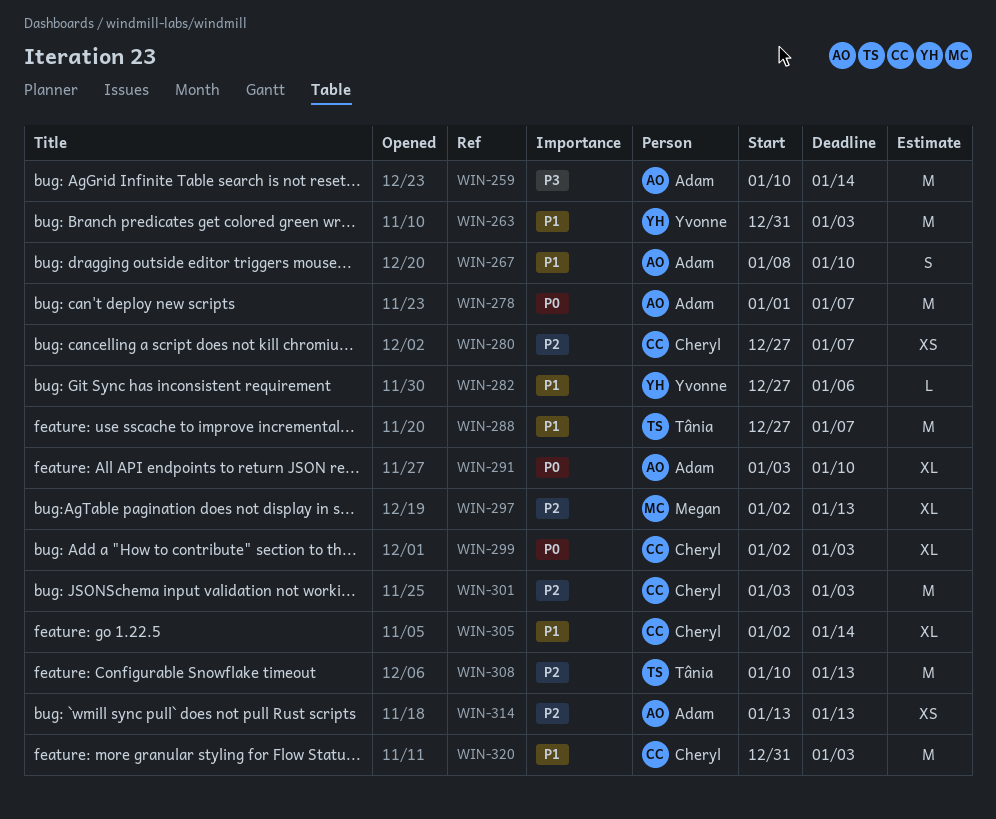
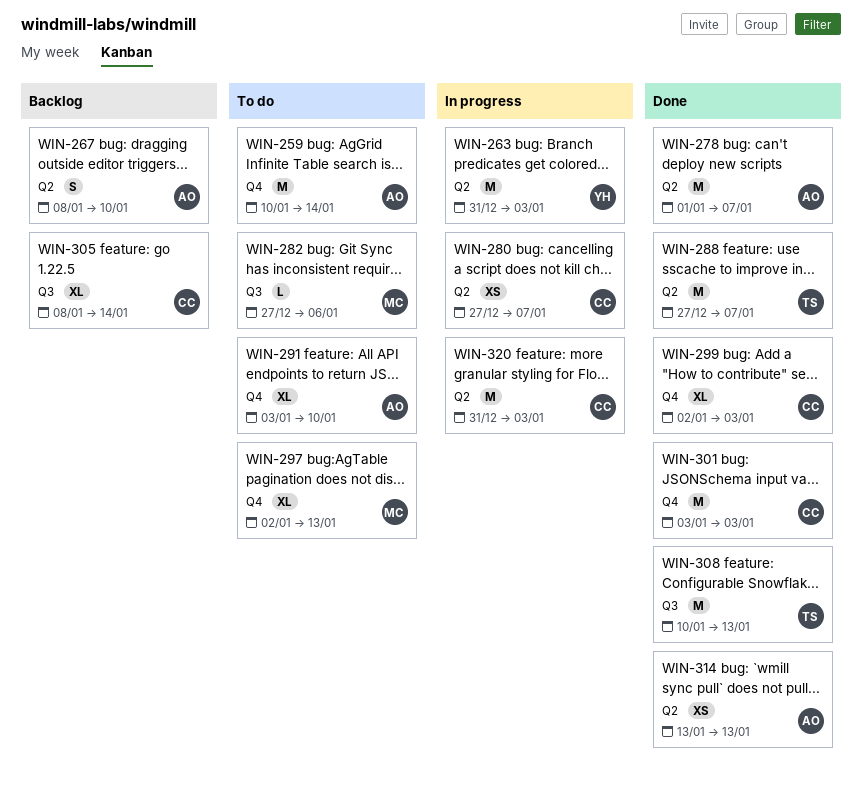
WIN-282, owner: Yvonne -> Megan
WIN-305, start: Jan 2 -> Jan 8

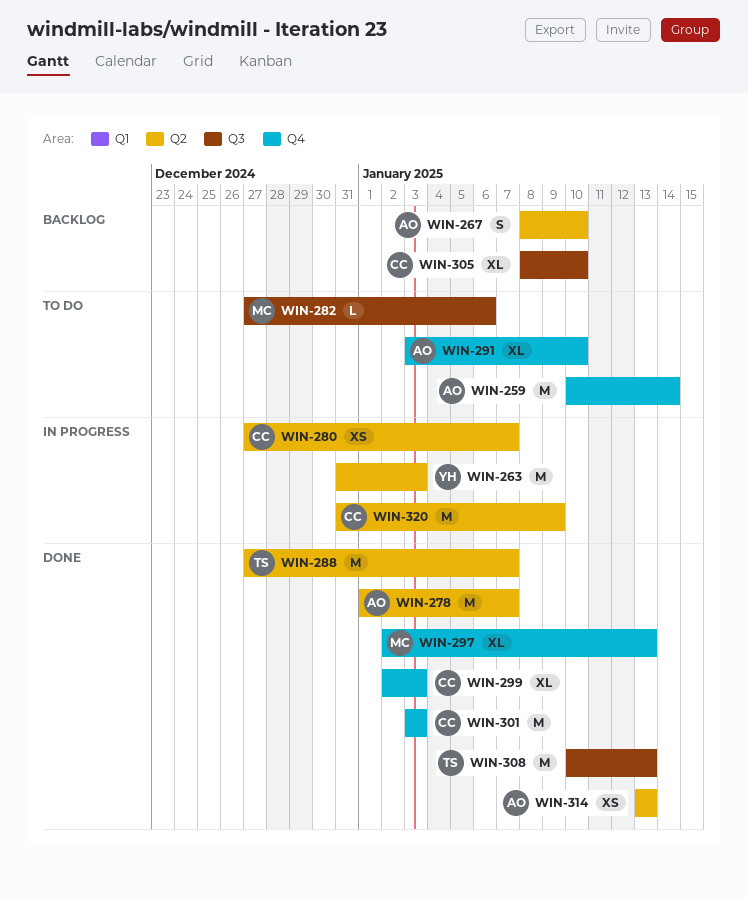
WIN-297, status: To do -> Done
WIN-305, due: Jan 14 -> Jan 10
WIN-320, due: Jan 3 -> Jan 9

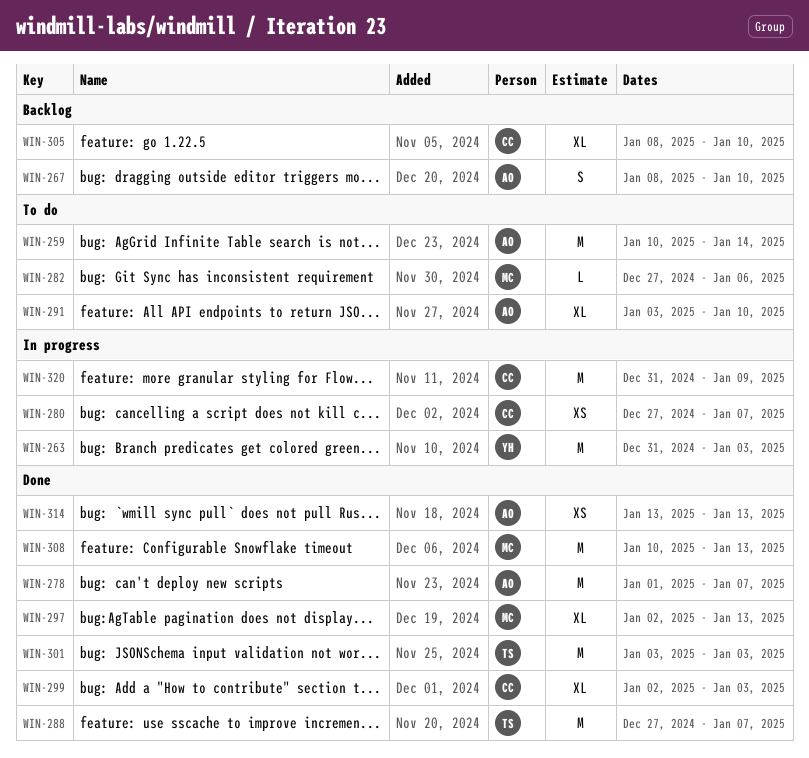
WIN-301, owner: CC -> TS
WIN-308, owner: TS -> MC

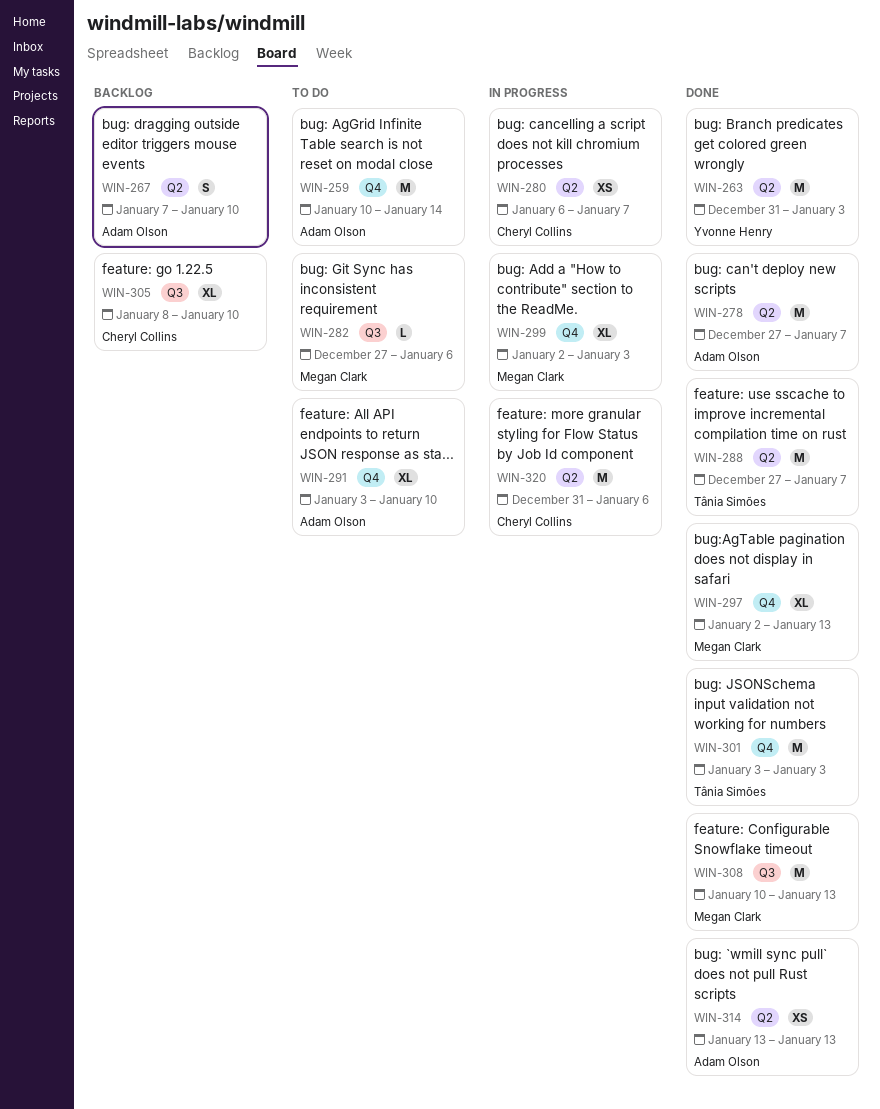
WIN-263, status: In progress -> Done
WIN-267, start: Jan 8 -> Jan 7
WIN-278, start: Jan 1 -> Dec 27
WIN-280, start: Dec 27 -> Jan 6
WIN-299, status: Done -> In progress
WIN-299, owner: Cheryl Collins -> Megan Clark
WIN-320, due: Jan 9 -> Jan 6

